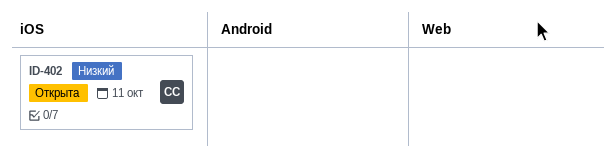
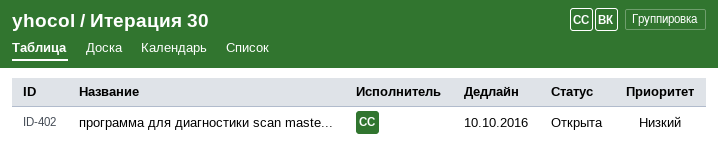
ID-402, due: Oct 11 -> Oct 10

